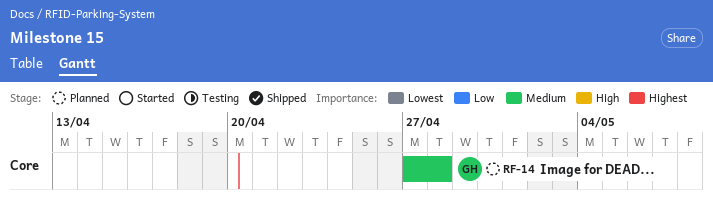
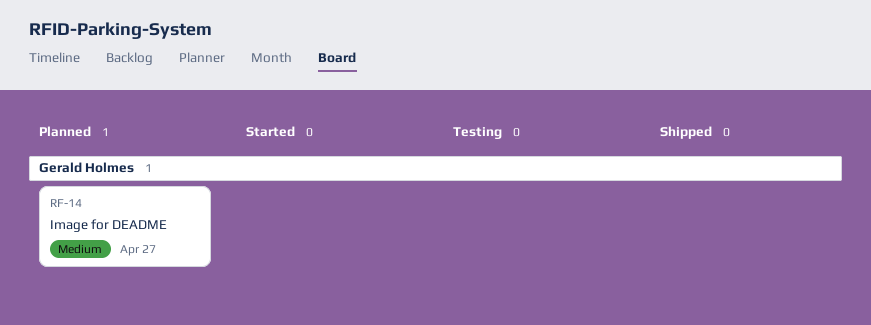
RF-14, due: Apr 28 -> Apr 27

